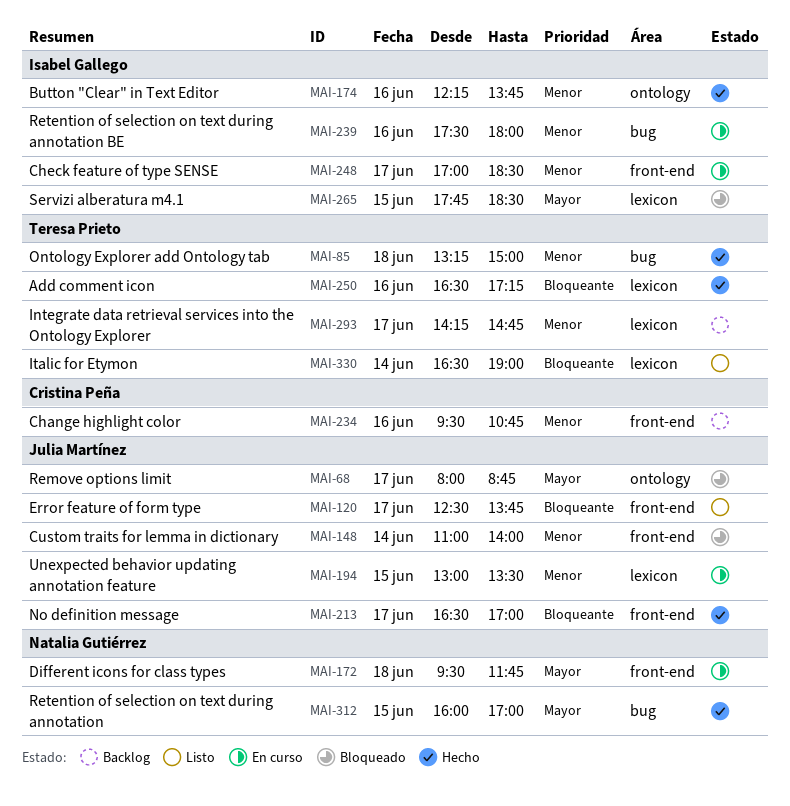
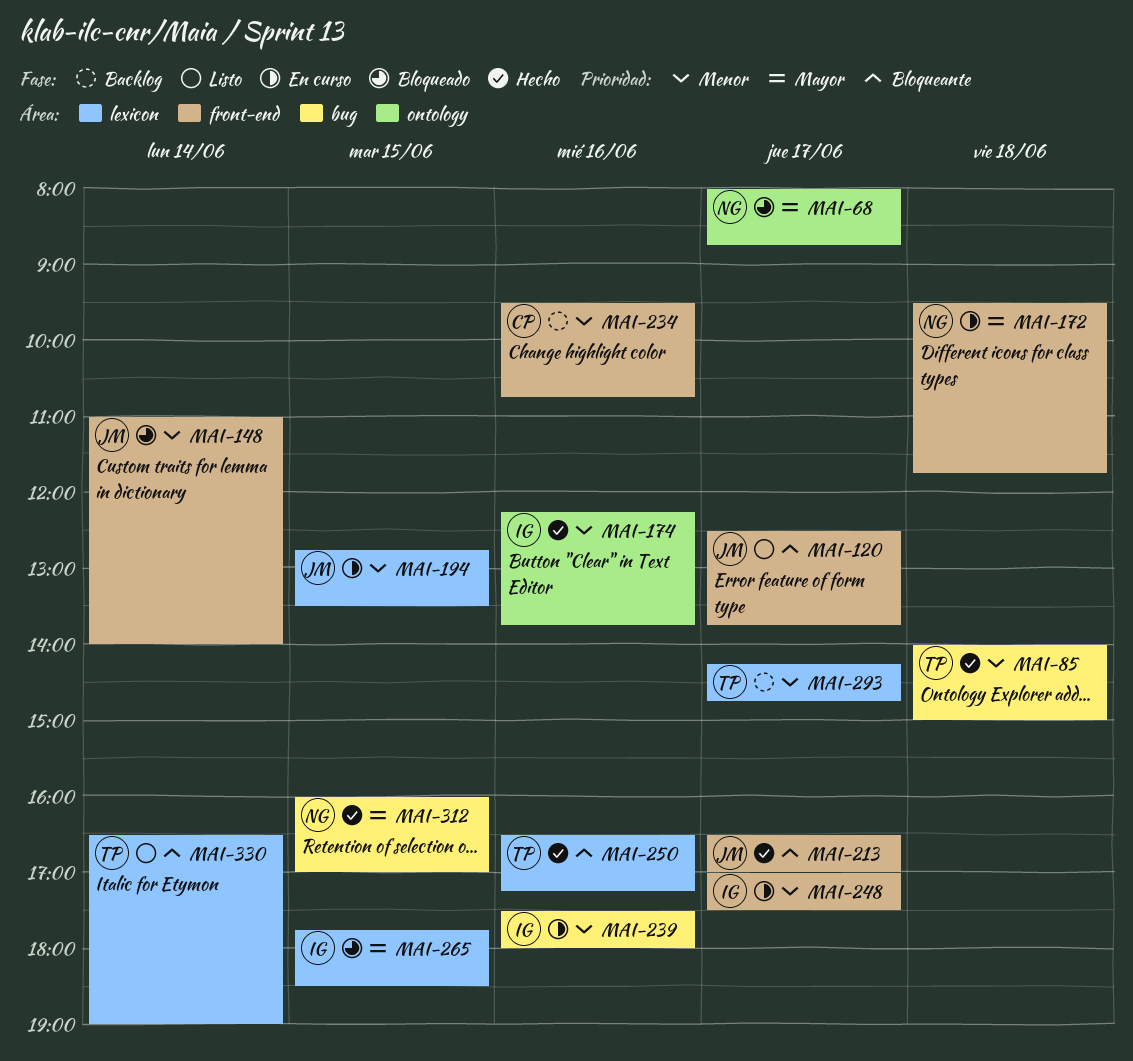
MAI-68, owner: Julia Martínez -> Natalia Gutiérrez
MAI-85, begins: 13:15 -> 14:00
MAI-194, begins: 13:00 -> 12:45
MAI-248, ends: 18:30 -> 17:30

